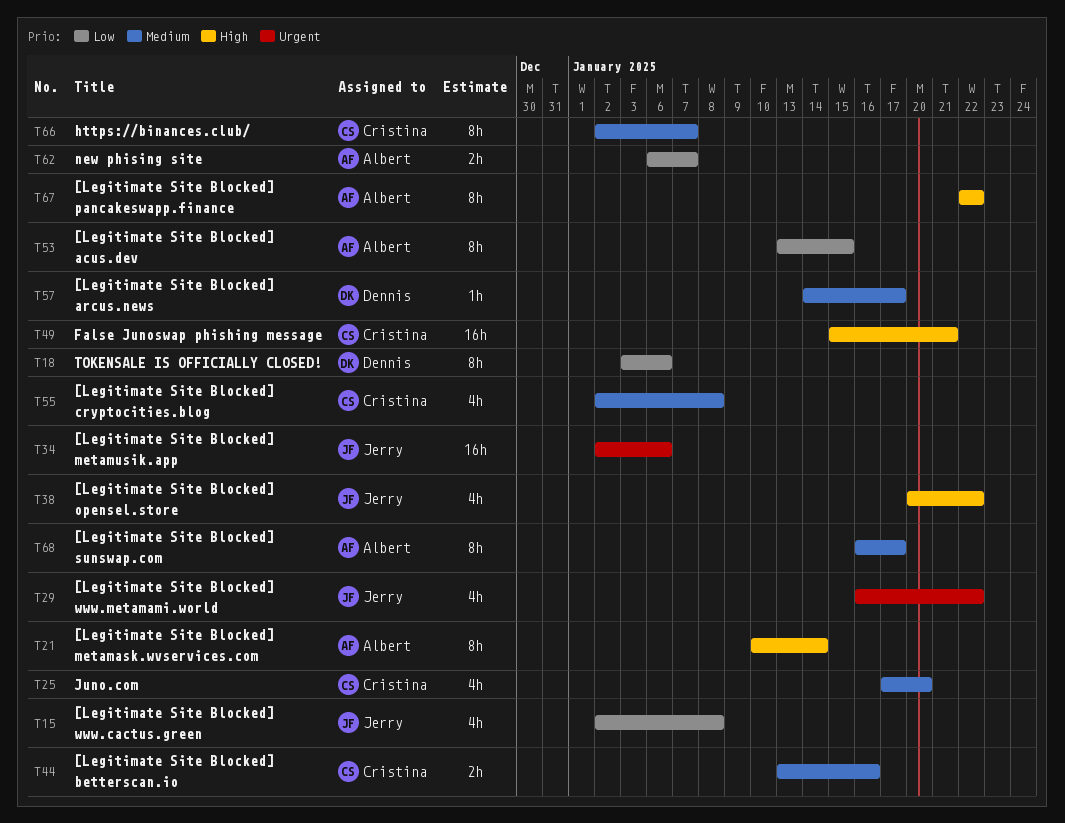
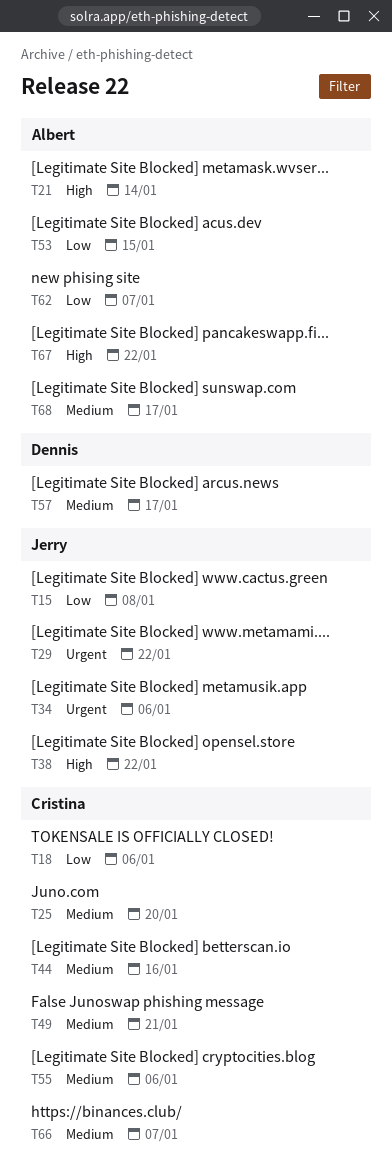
T18, owner: Dennis -> Cristina
T49, priority: High -> Medium
T55, due: Jan 8 -> Jan 6

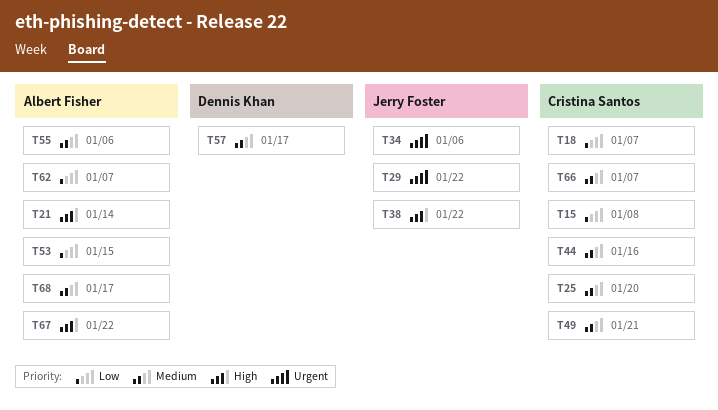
T15, owner: Jerry Foster -> Cristina Santos
T18, due: Jan 6 -> Jan 7
T55, owner: Cristina Santos -> Albert Fisher

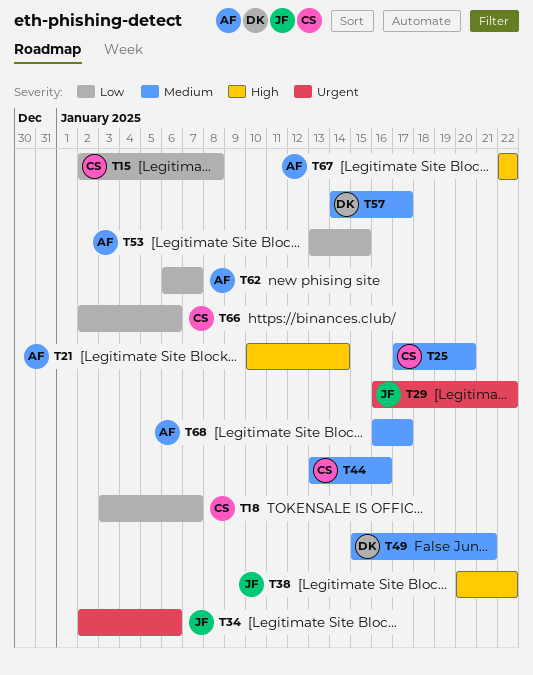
T49, owner: Cristina Santos -> Dennis Khan
T55: present -> none
T66, priority: Medium -> Low
T66, due: Jan 7 -> Jan 6

